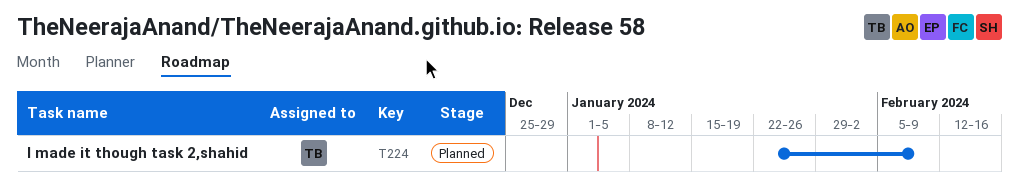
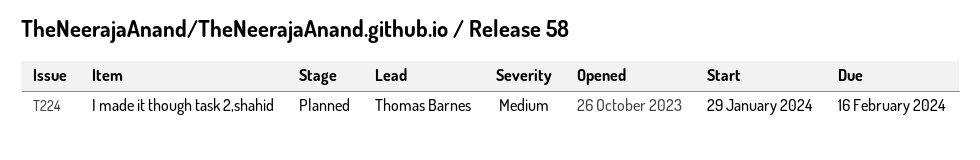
T224, start: Jan 22 -> Jan 29
T224, due: Feb 9 -> Feb 16

